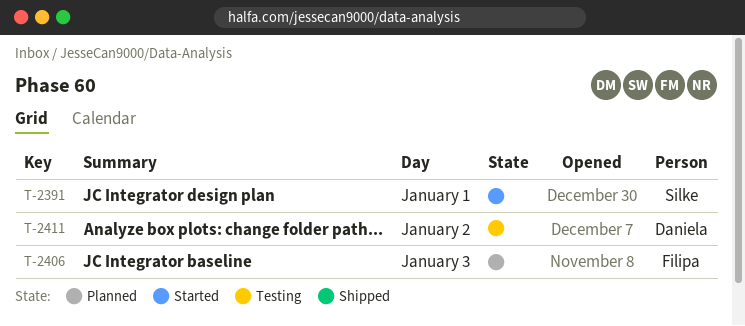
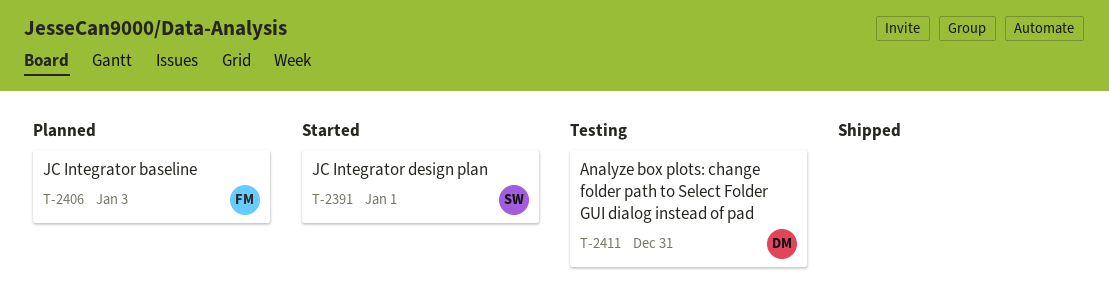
T-2411, day: Jan 2 -> Dec 31

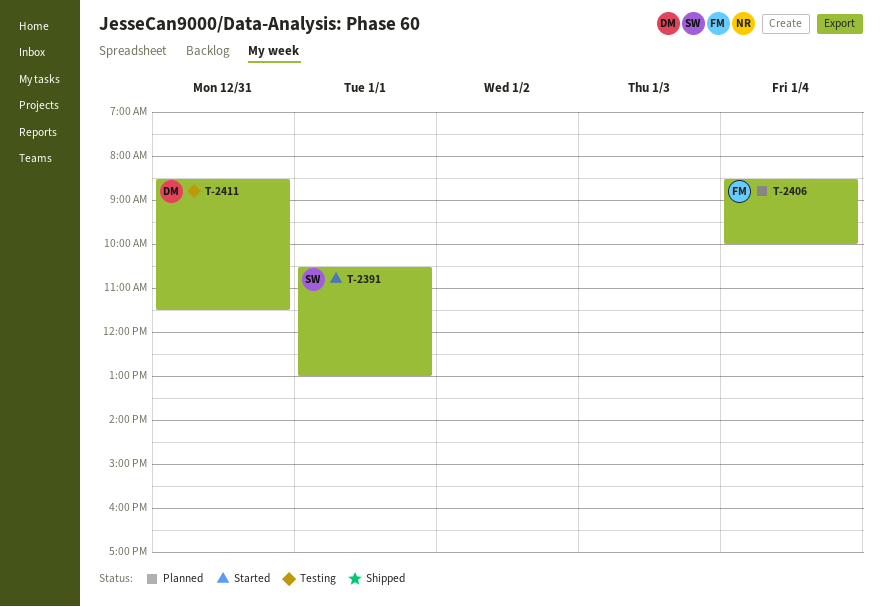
T-2406, day: Jan 3 -> Jan 4

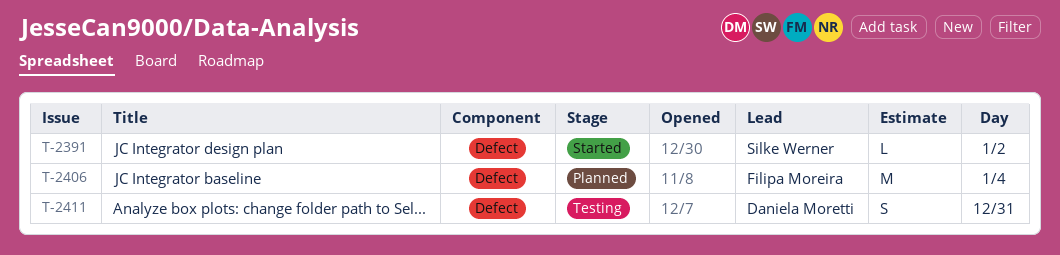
T-2391, day: Jan 1 -> Jan 2

